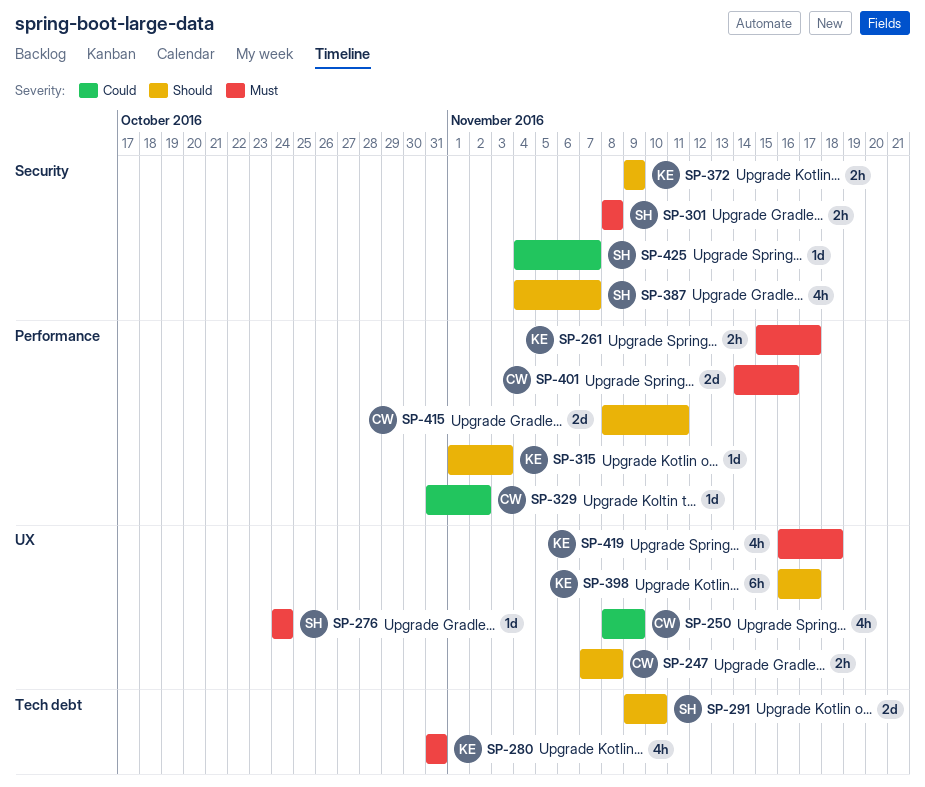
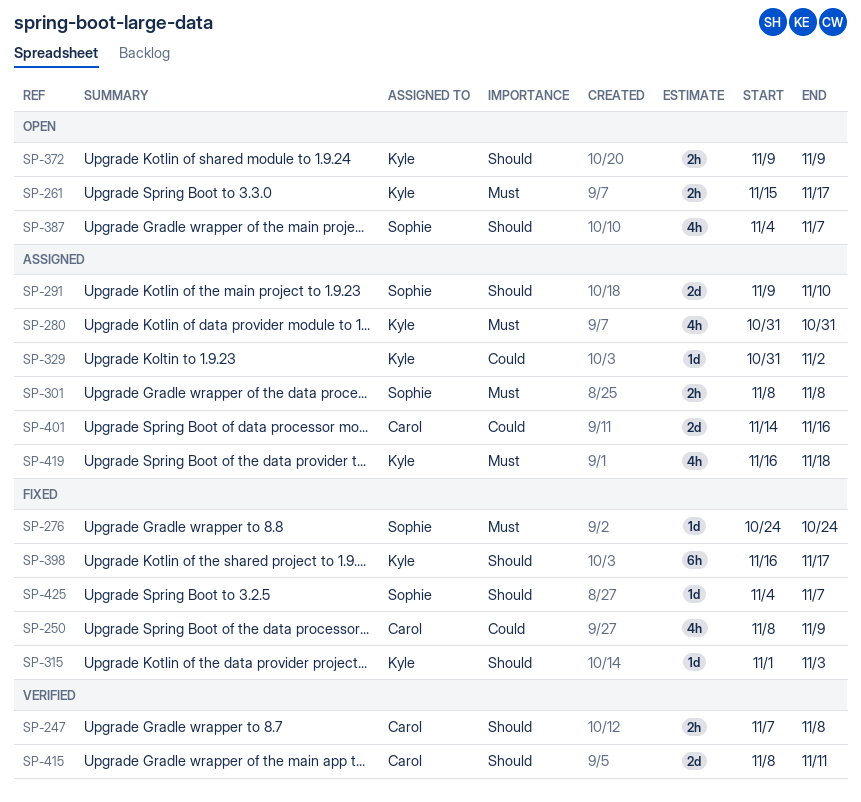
SP-329, owner: Carol -> Kyle
SP-401, priority: Must -> Could
SP-425, priority: Could -> Should

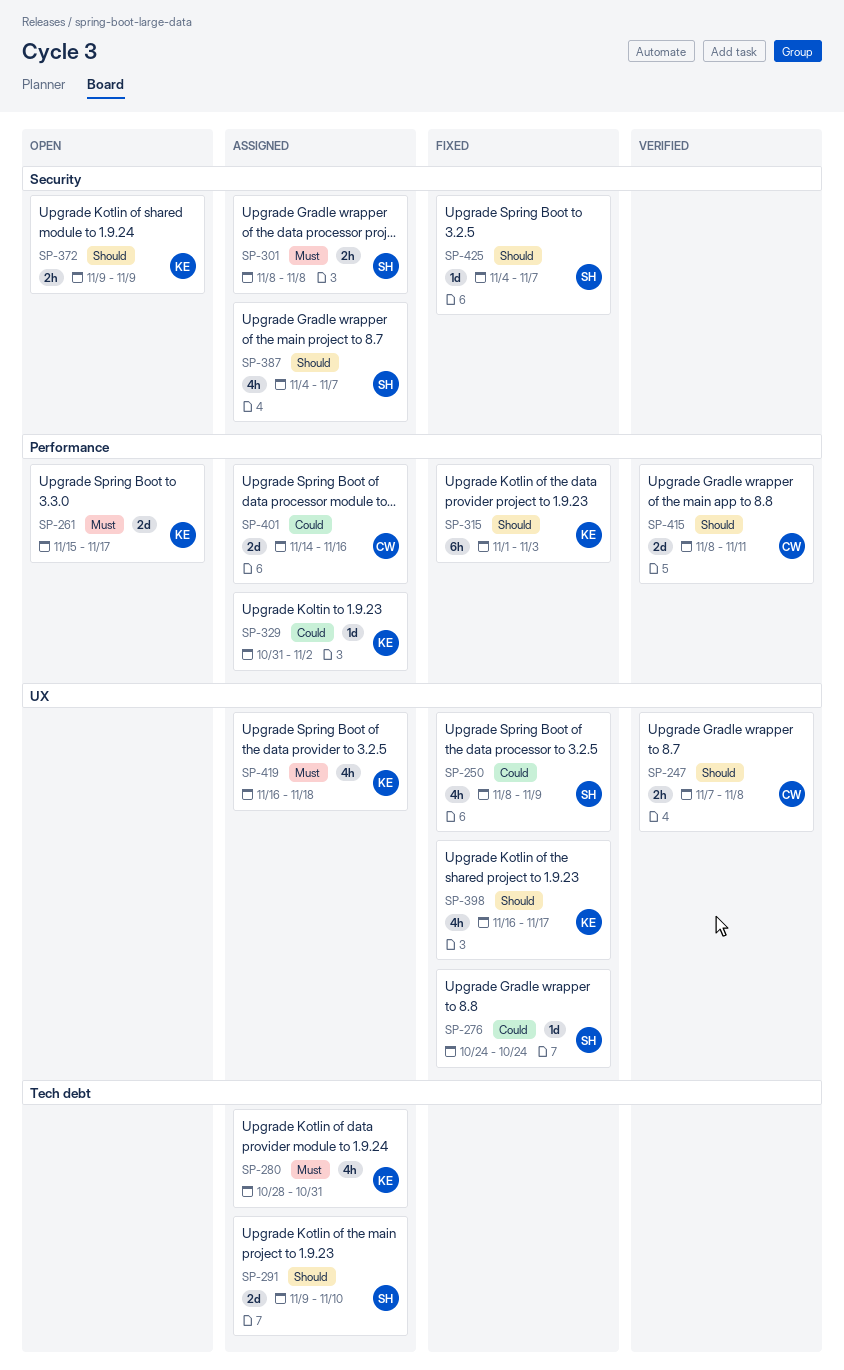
SP-250, owner: Carol -> Sophie
SP-261, estimate: 2h -> 2d
SP-276, priority: Must -> Could
SP-280, start: Oct 31 -> Oct 28
SP-315, estimate: 1d -> 6h
SP-387, status: Open -> Assigned
SP-398, estimate: 6h -> 4h

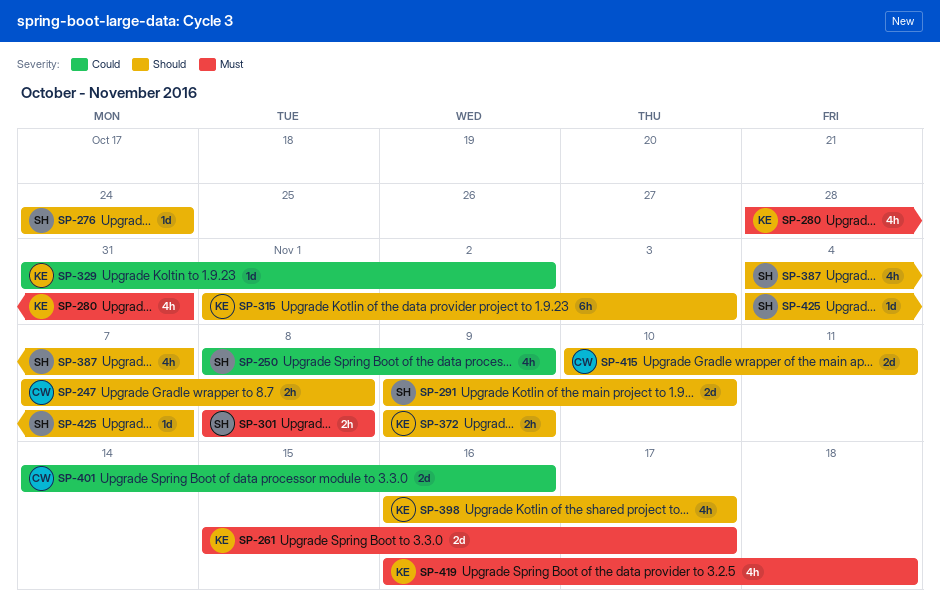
SP-276, priority: Could -> Should
SP-415, start: Nov 8 -> Nov 10

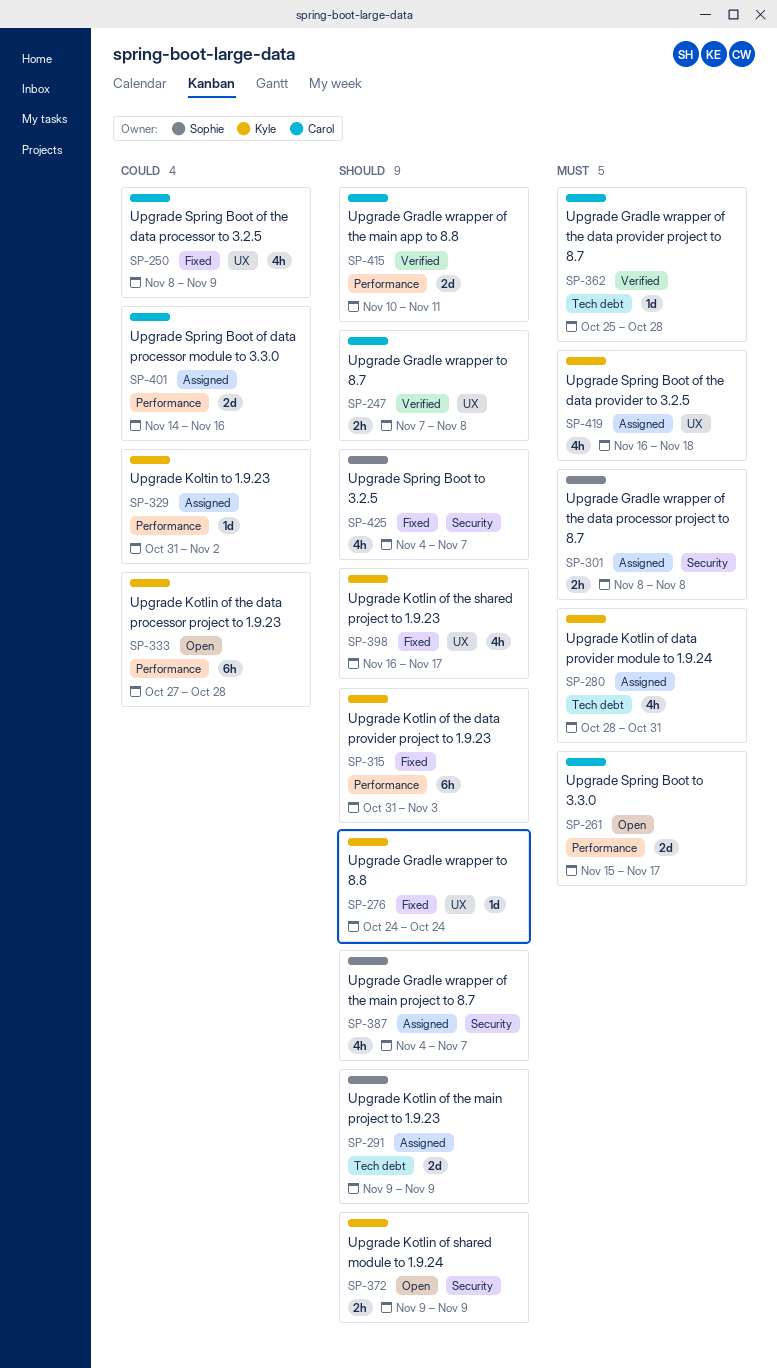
SP-250, owner: Sophie -> Carol
SP-261, owner: Kyle -> Carol
SP-276, owner: Sophie -> Kyle
SP-291, due: Nov 10 -> Nov 9
SP-315, start: Nov 1 -> Oct 31
SP-333: none -> present
SP-362: none -> present
SP-425, estimate: 1d -> 4h

